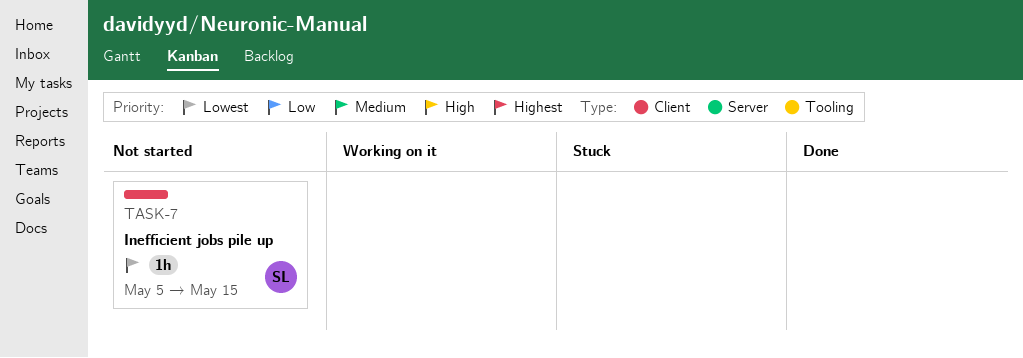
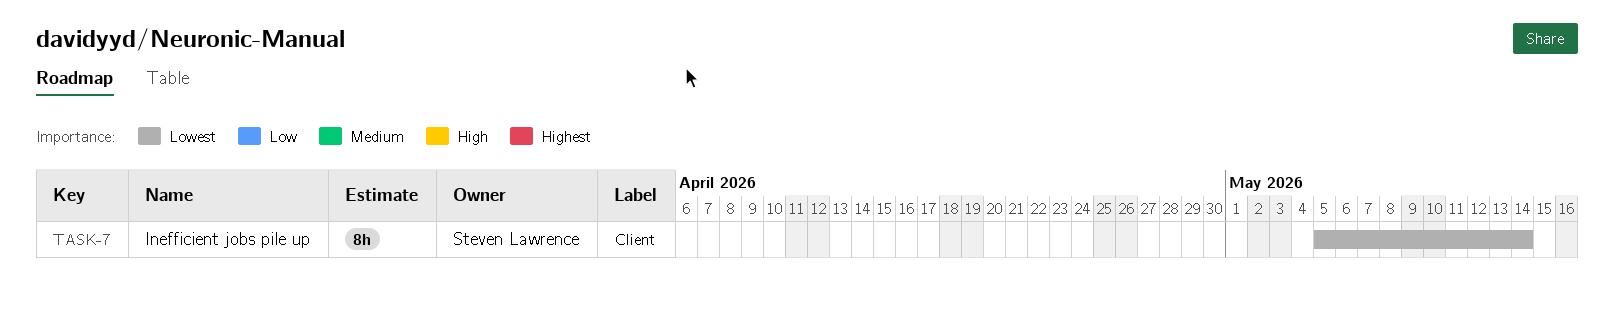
TASK-7, estimate: 1h -> 8h
TASK-7, due: May 15 -> May 14

